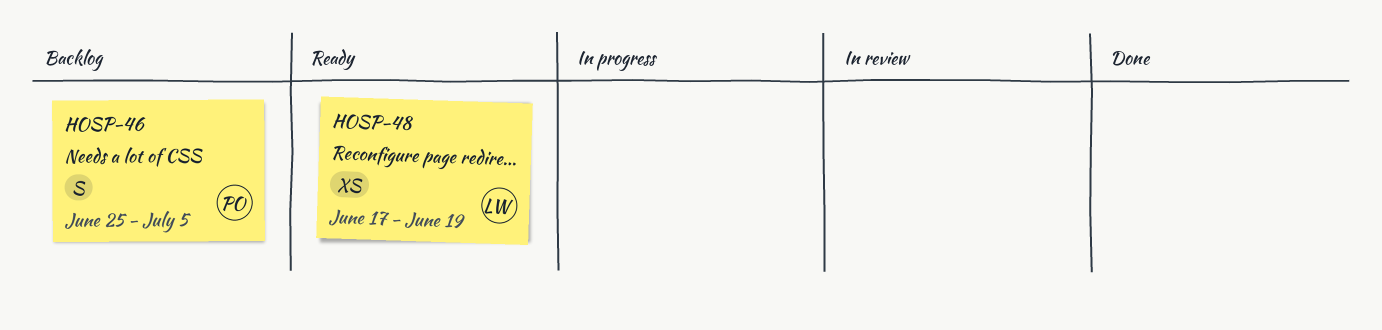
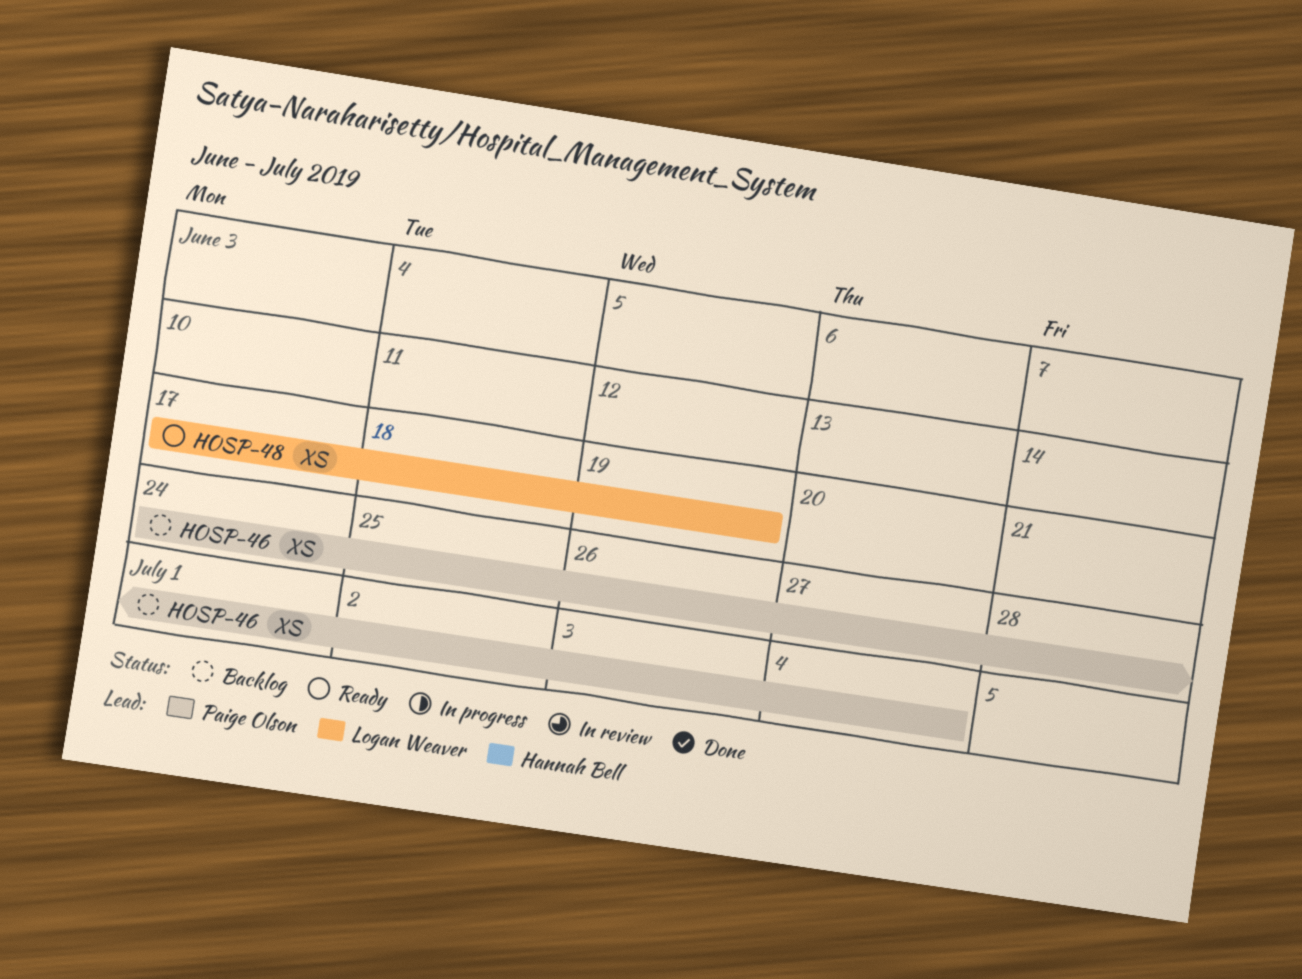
HOSP-46, estimate: S -> XS
HOSP-46, start: Jun 25 -> Jun 24
HOSP-46, due: Jul 5 -> Jul 4

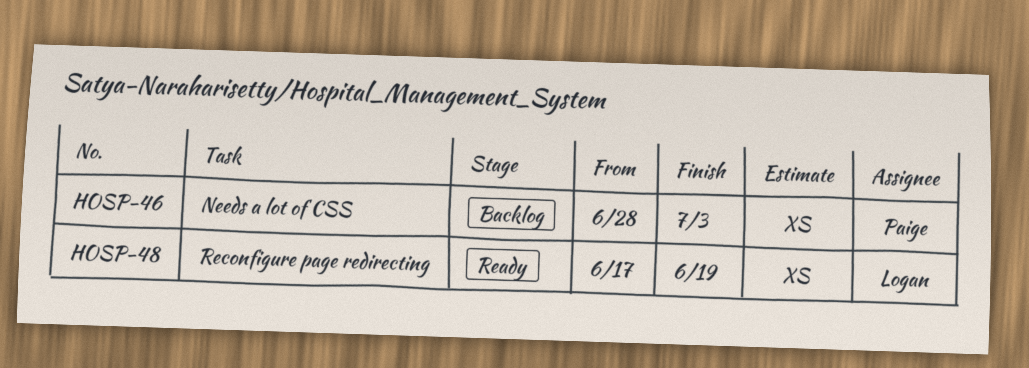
HOSP-46, start: Jun 24 -> Jun 28
HOSP-46, due: Jul 4 -> Jul 3

